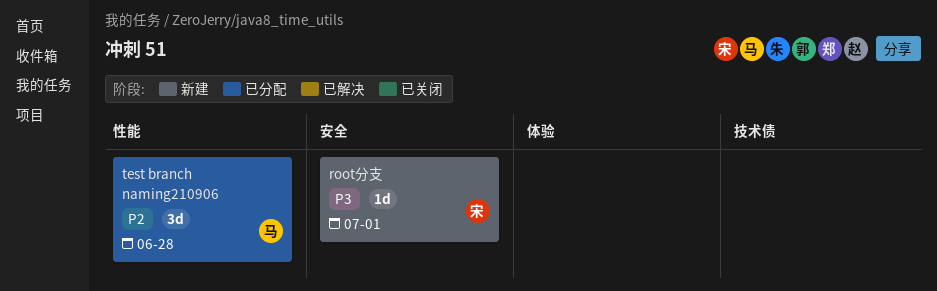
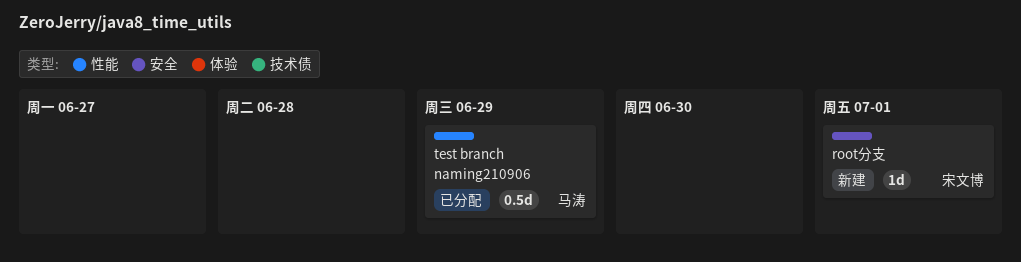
test branch naming210906, estimate: 3d -> 0.5d
test branch naming210906, due: Jun 28 -> Jun 29

